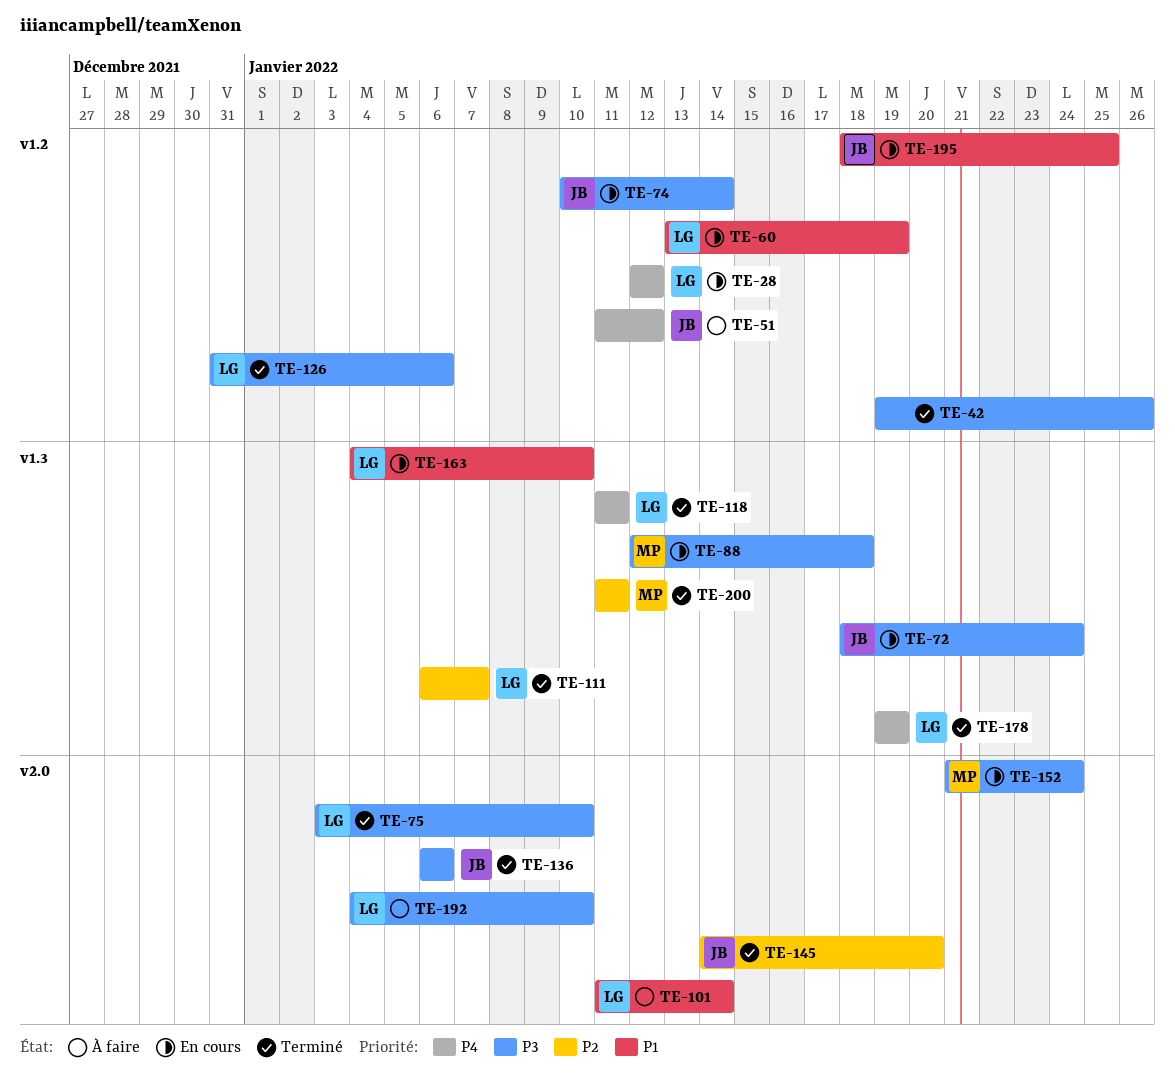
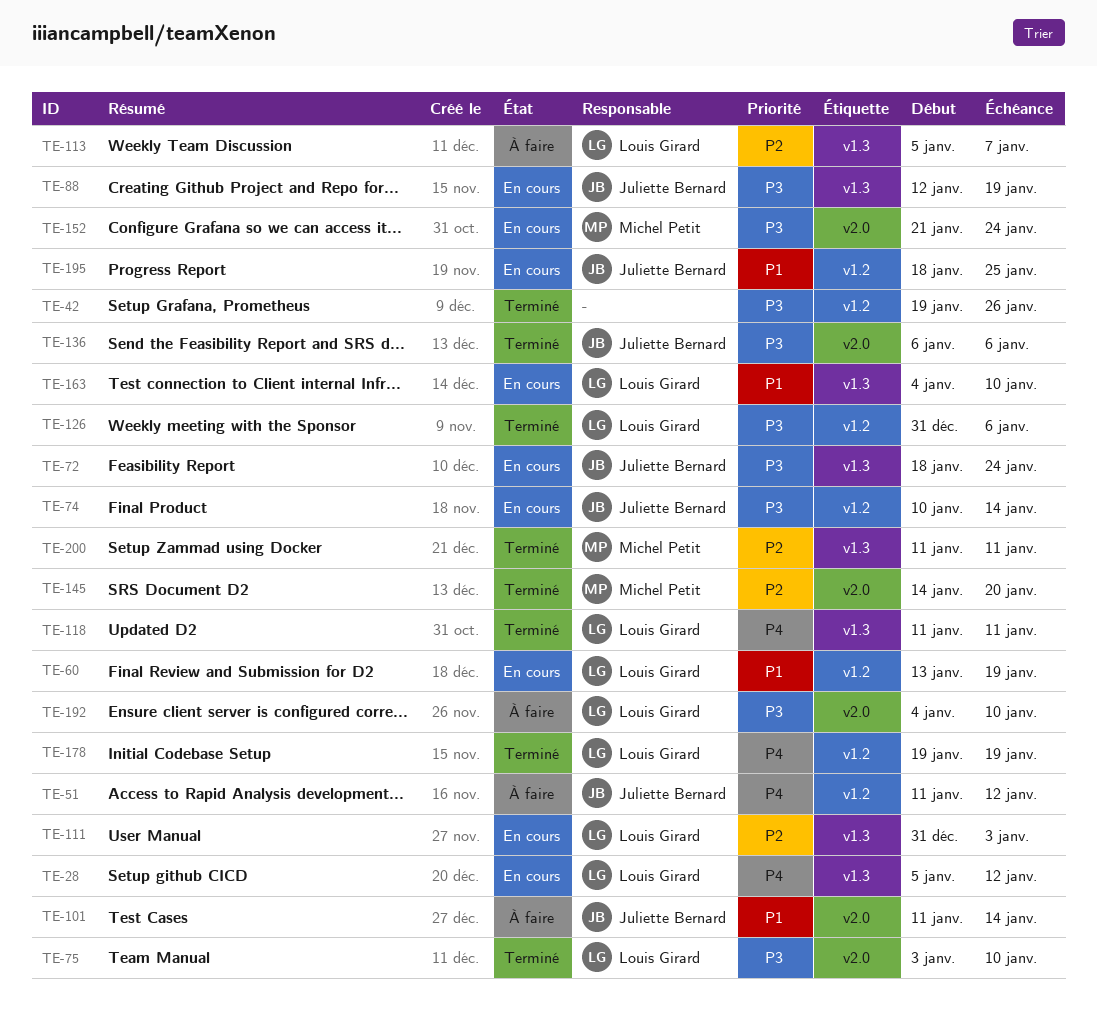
TE-28, label: v1.2 -> v1.3
TE-28, start: Jan 12 -> Jan 5
TE-88, owner: Michel Petit -> Juliette Bernard
TE-88, due: Jan 18 -> Jan 19
TE-101, owner: Louis Girard -> Juliette Bernard
TE-111, status: Terminé -> En cours
TE-111, start: Jan 6 -> Dec 31
TE-111, due: Jan 7 -> Jan 3
TE-113: none -> present
TE-145, owner: Juliette Bernard -> Michel Petit
TE-178, label: v1.3 -> v1.2

